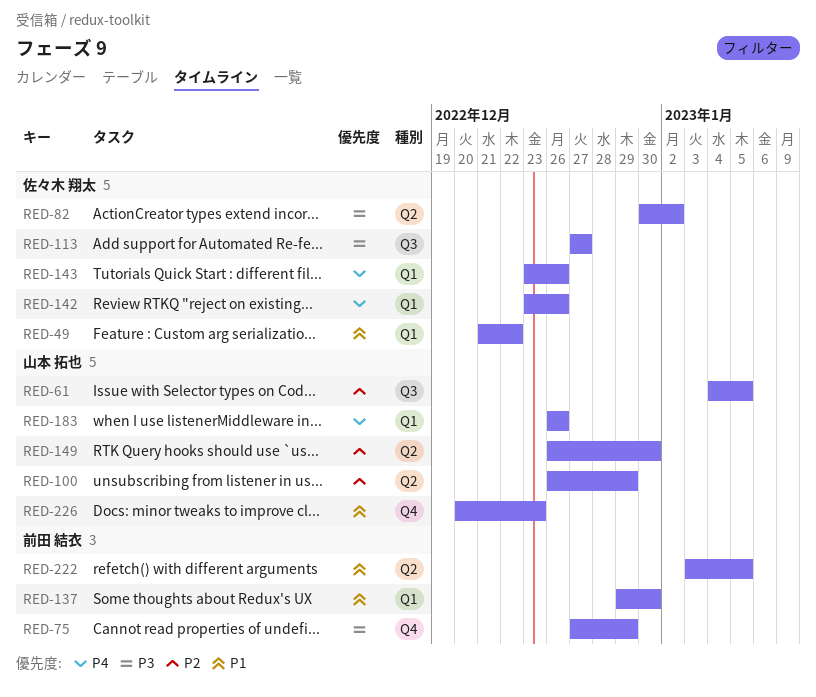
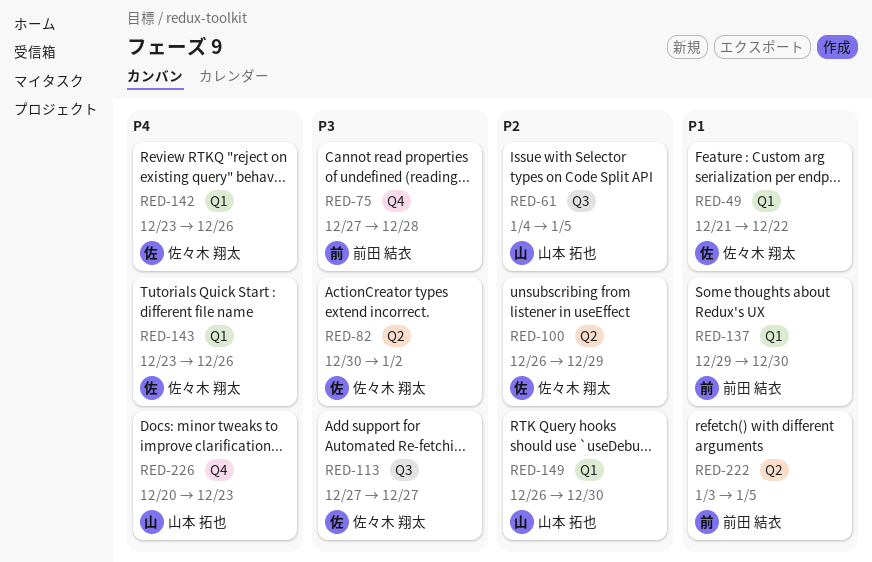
RED-75, due: Dec 29 -> Dec 28
RED-100, owner: 山本 拓也 -> 佐々木 翔太
RED-149, label: Q2 -> Q1
RED-183: present -> none
RED-226, priority: P1 -> P4

